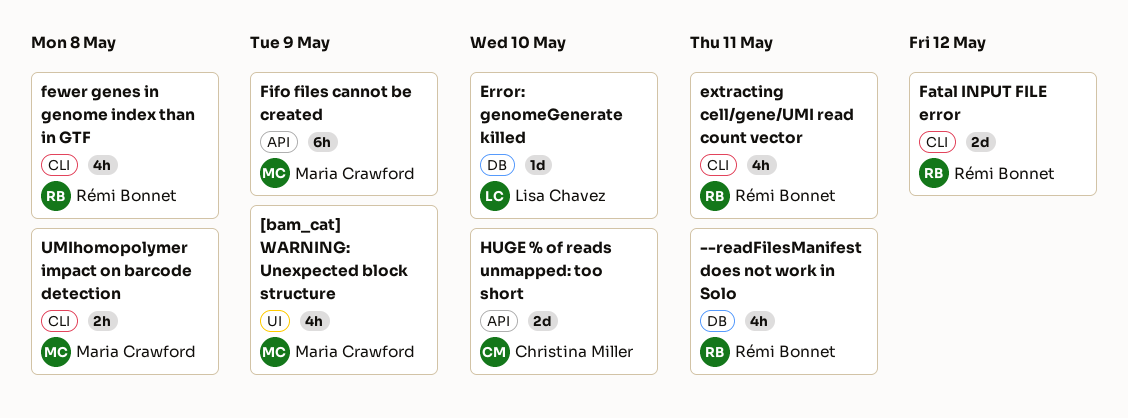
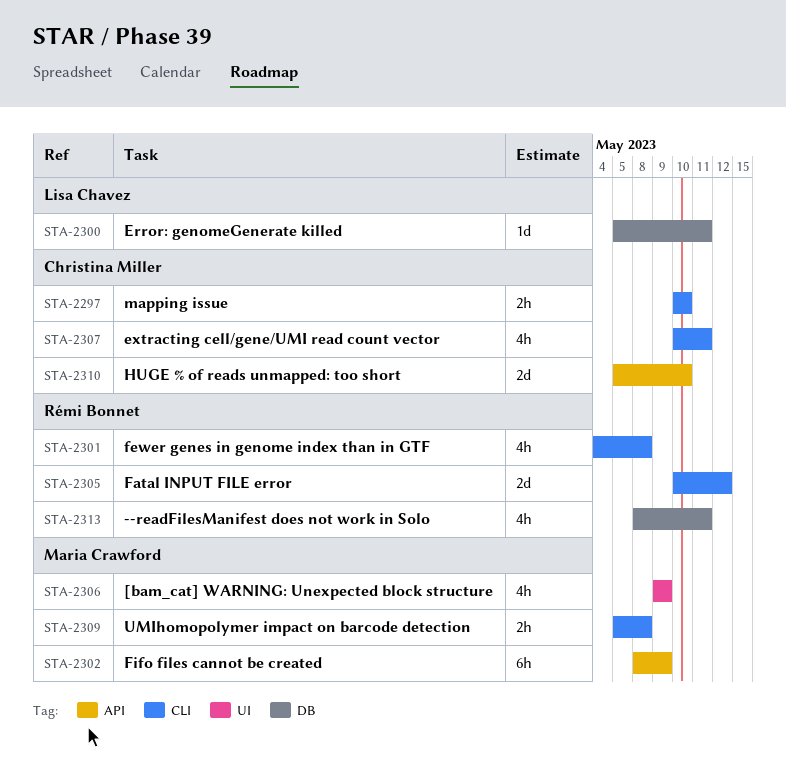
Error: genomeGenerate killed, due: May 10 -> May 11
extracting cell/gene/UMI read count vector, owner: Rémi Bonnet -> Christina Miller
mapping issue: none -> present

